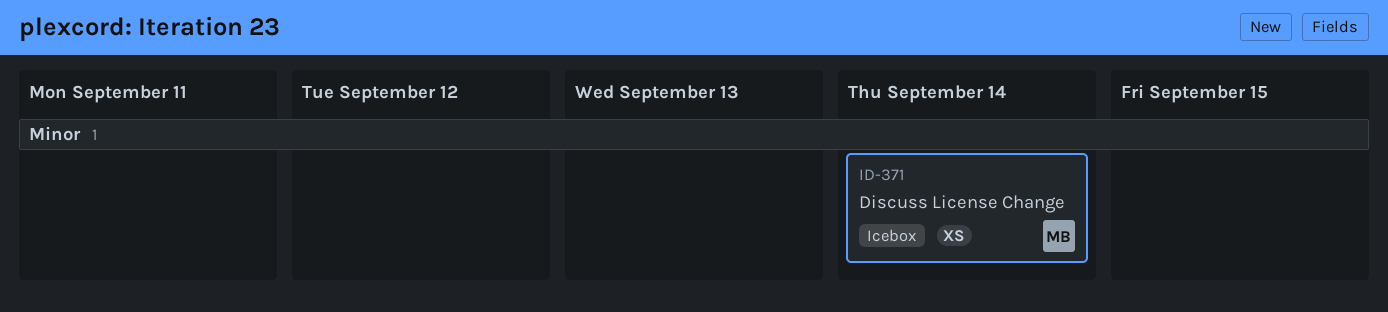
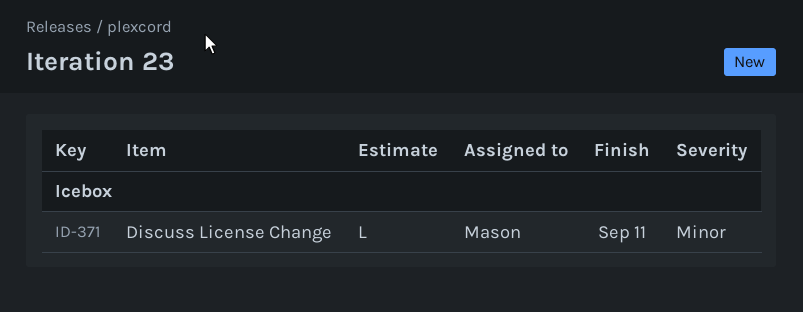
ID-371, estimate: XS -> L
ID-371, due: Sep 14 -> Sep 11

